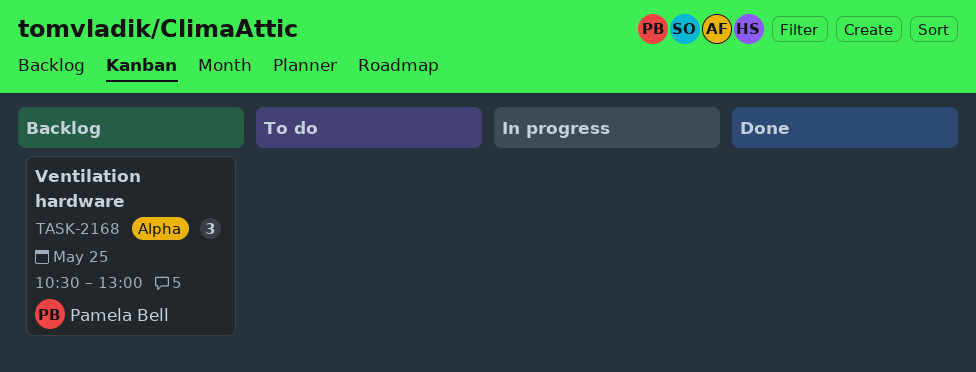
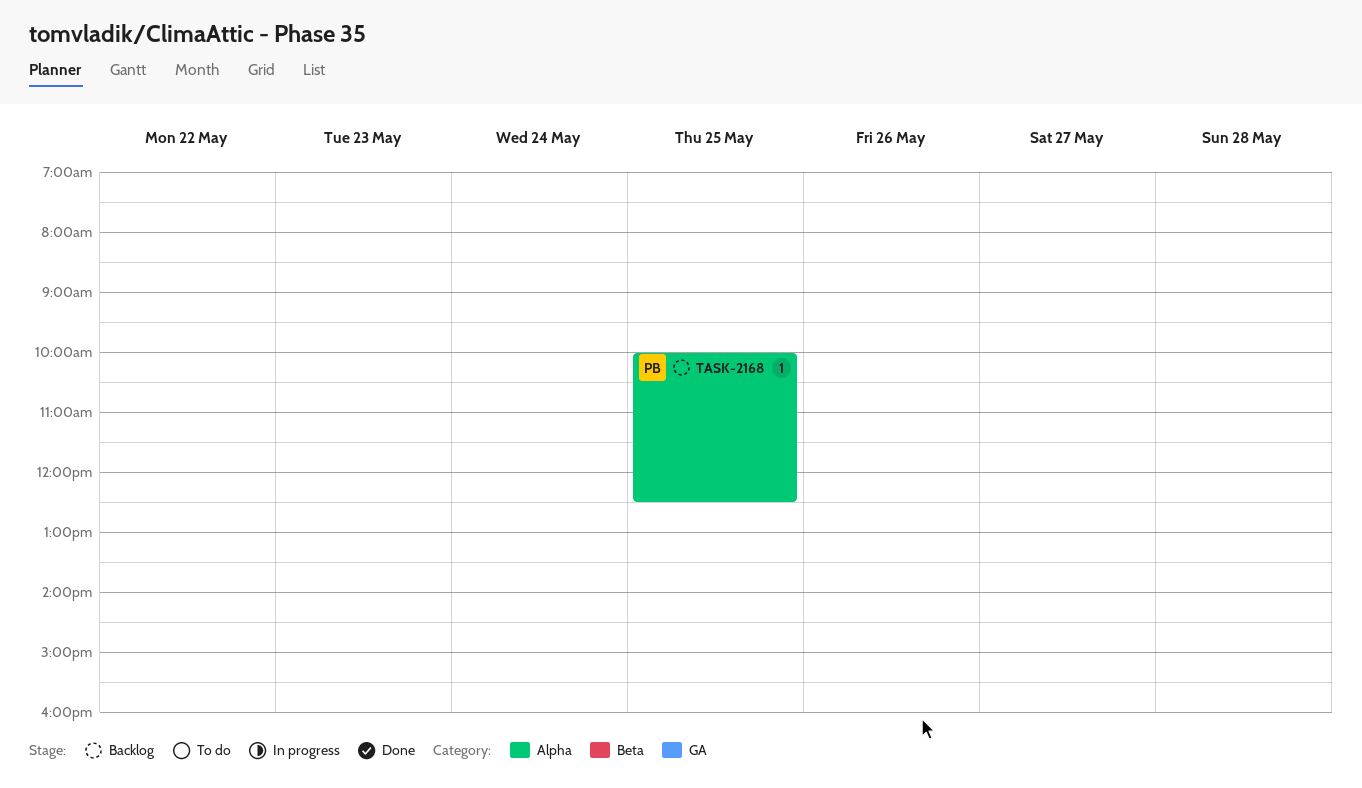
TASK-2168, estimate: 3 -> 1
TASK-2168, begins: 10:30 -> 10:00
TASK-2168, ends: 13:00 -> 12:30

